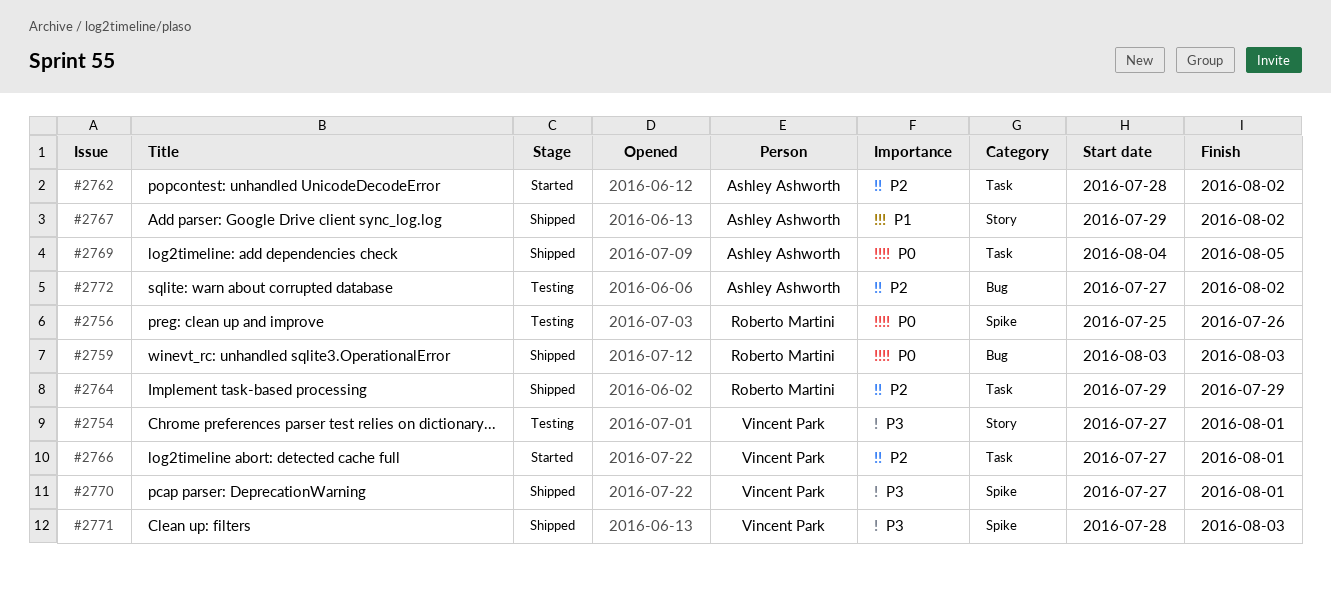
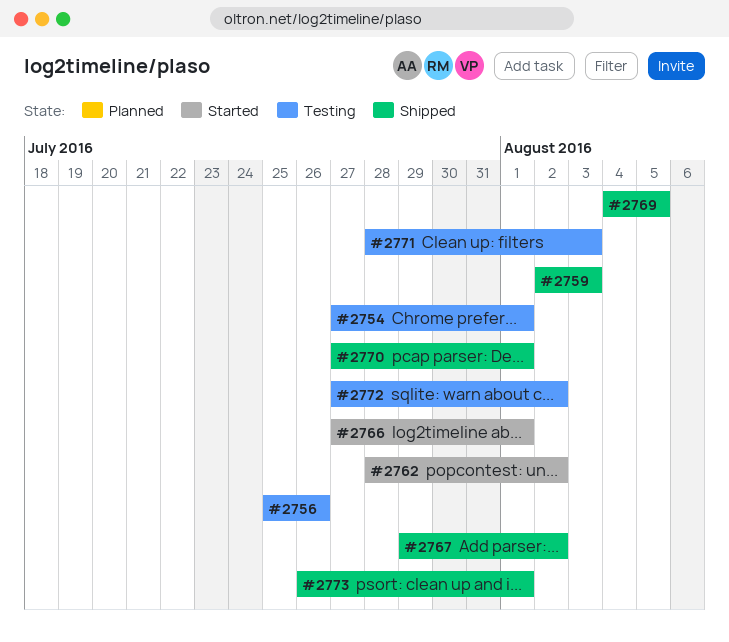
#2759, start: Aug 3 -> Aug 2
#2764: present -> none
#2771, status: Shipped -> Testing
#2773: none -> present

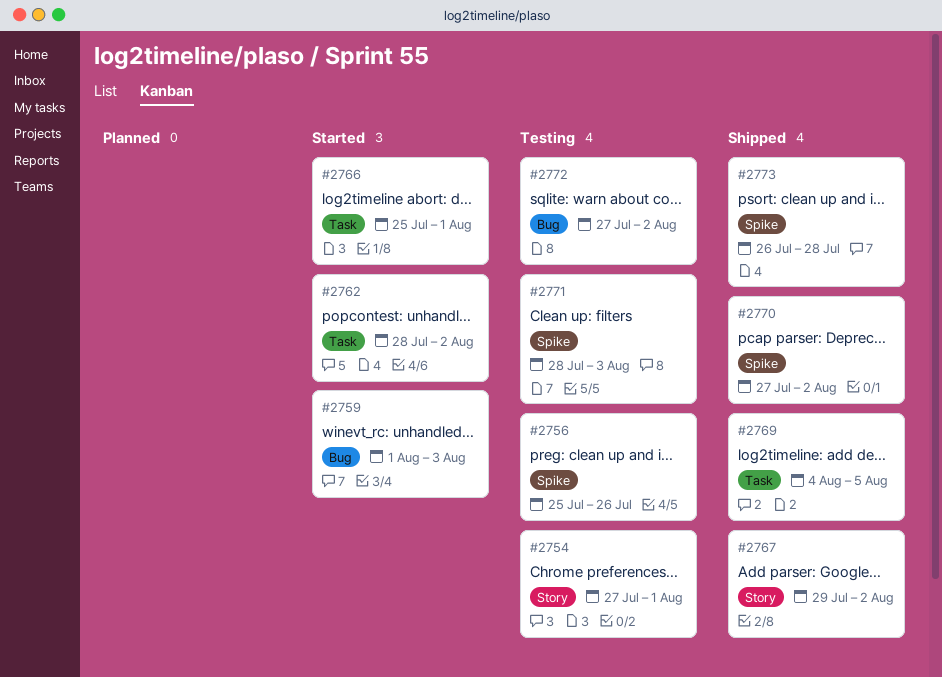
#2759, status: Shipped -> Started
#2759, start: Aug 2 -> Aug 1
#2766, start: Jul 27 -> Jul 25
#2770, due: Aug 1 -> Aug 2
#2773, due: Aug 1 -> Jul 28

